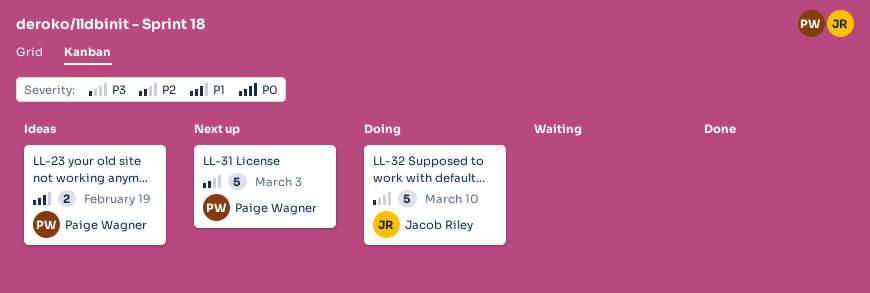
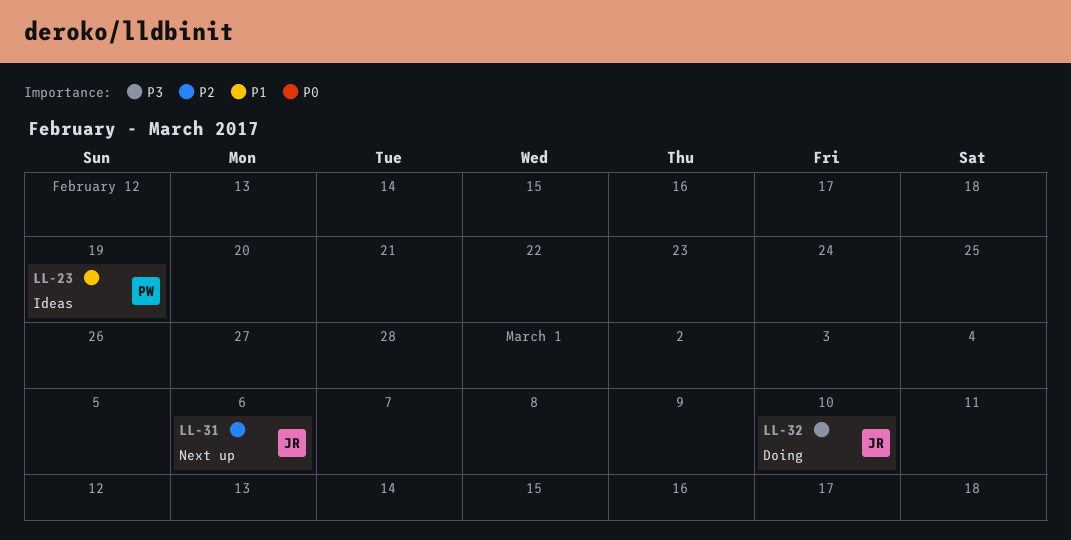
LL-31, owner: Paige Wagner -> Jacob Riley
LL-31, due: Mar 3 -> Mar 6

